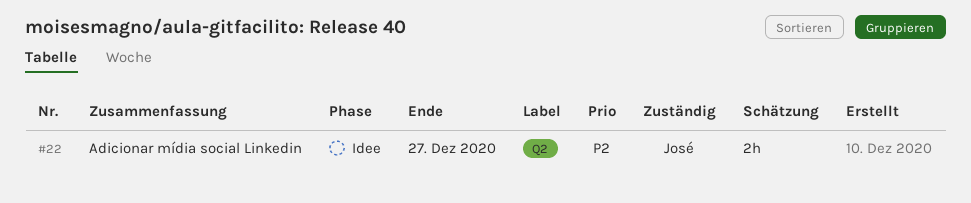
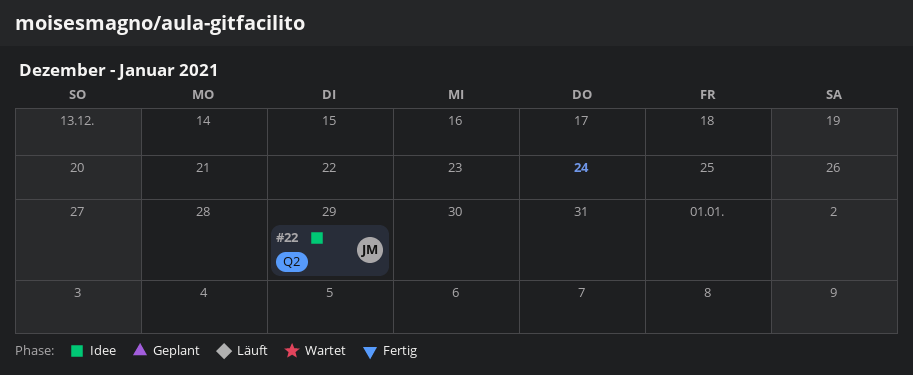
#22, due: Dec 27 -> Dec 29

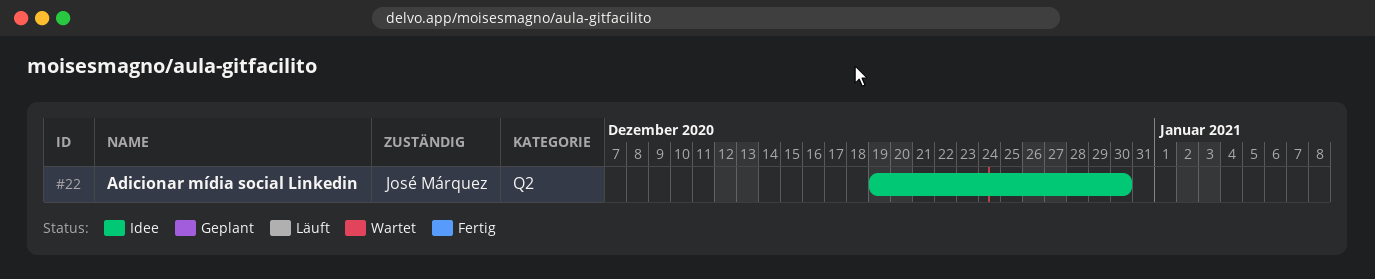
#22, due: Dec 29 -> Dec 30

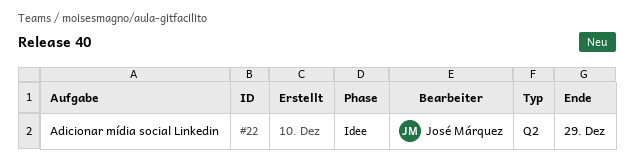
#22, due: Dec 30 -> Dec 29

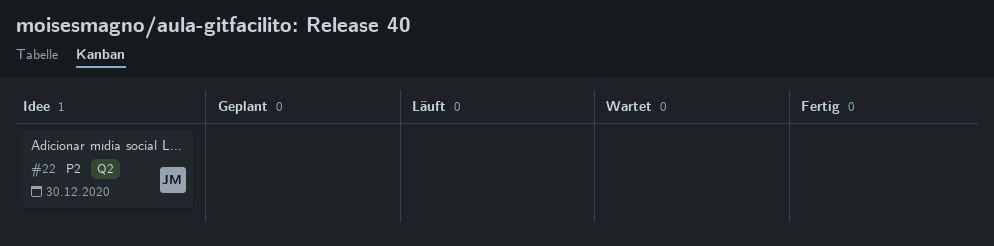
#22, due: Dec 29 -> Dec 30

